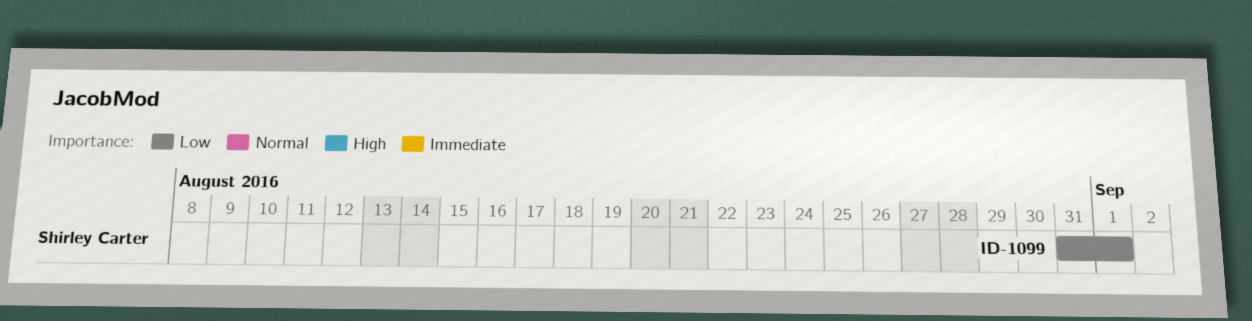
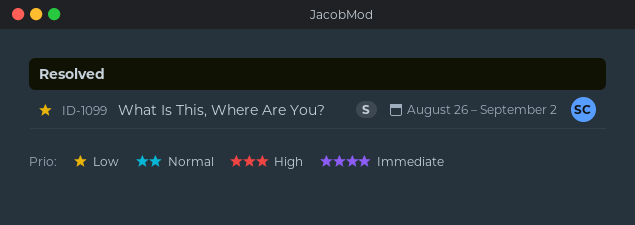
ID-1099, start: Aug 31 -> Aug 26
ID-1099, due: Sep 1 -> Sep 2

